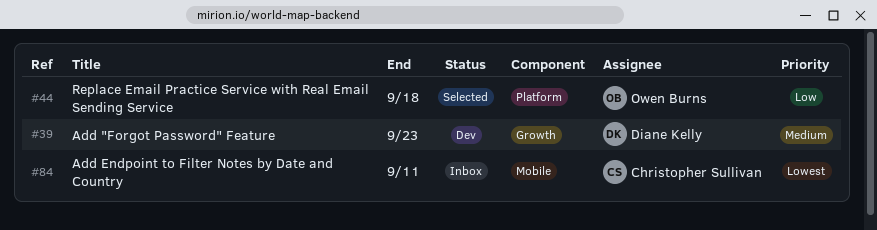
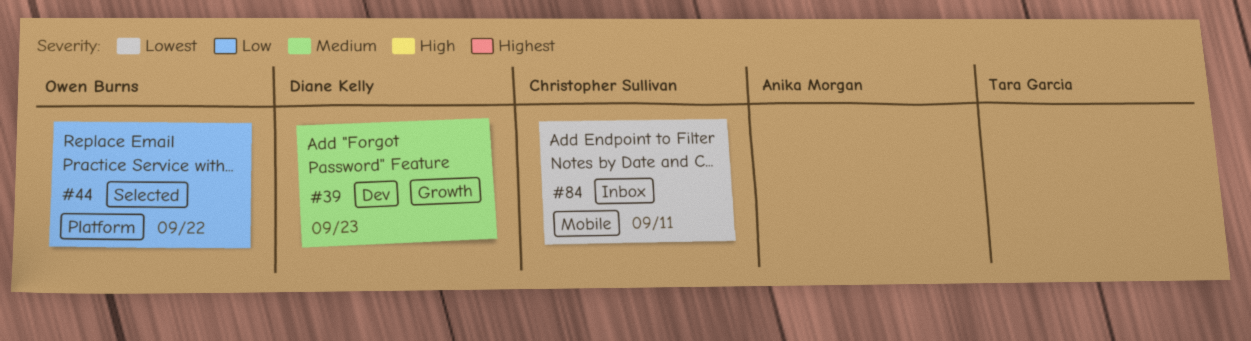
#44, due: Sep 18 -> Sep 22

